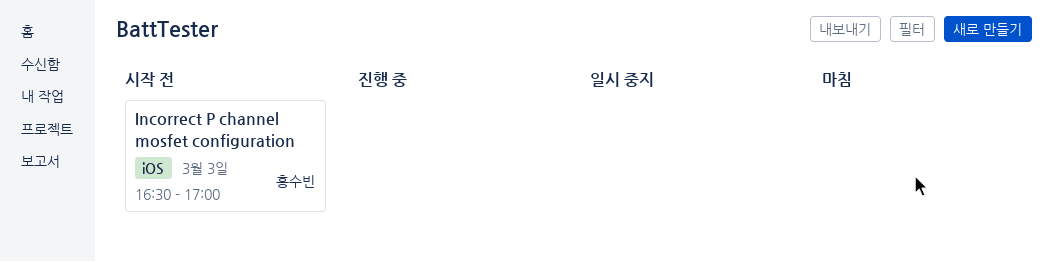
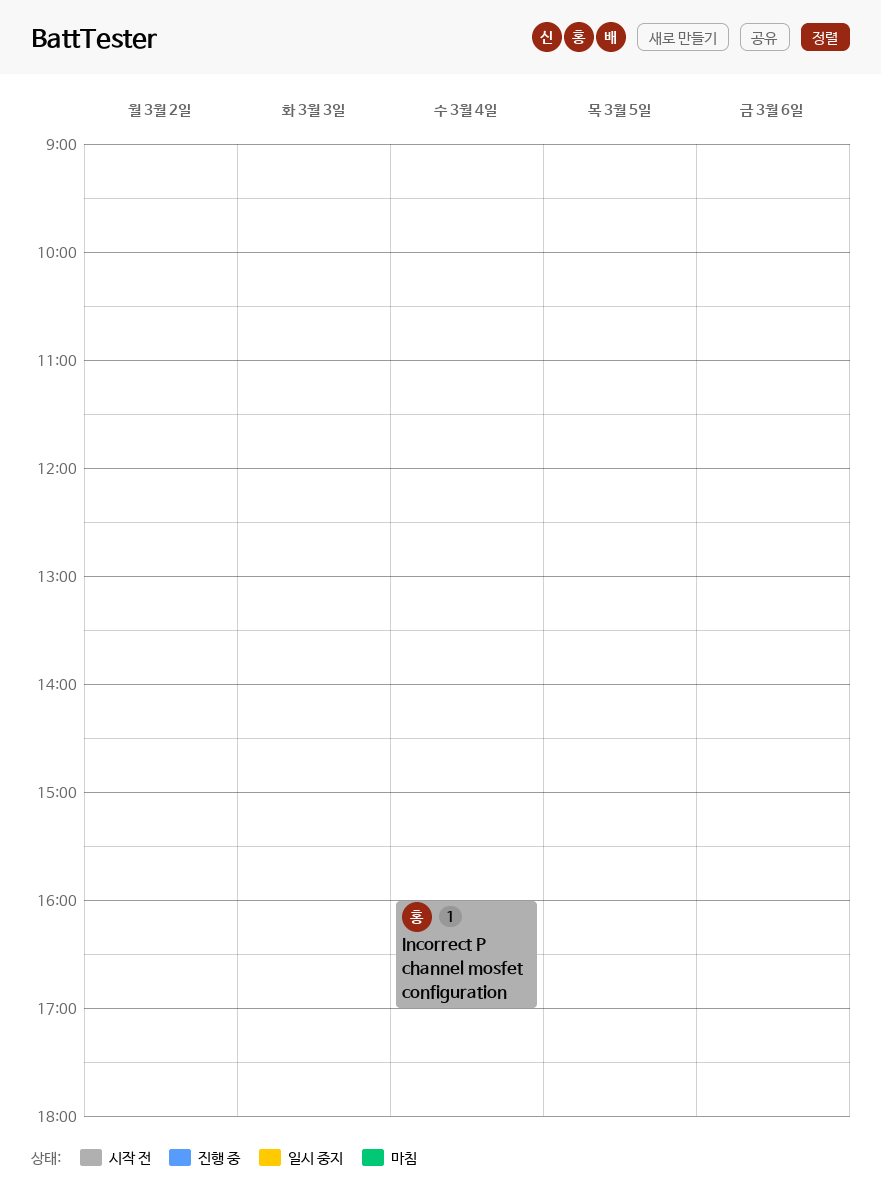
Incorrect P channel mosfet configuration, day: Mar 3 -> Mar 4
Incorrect P channel mosfet configuration, begins: 16:30 -> 16:00

